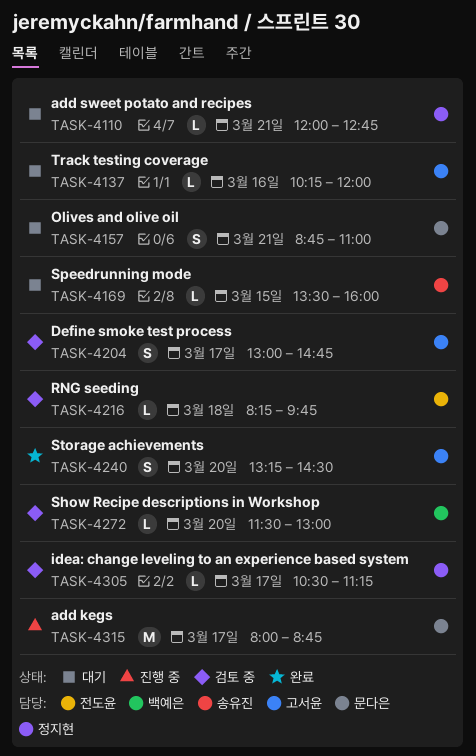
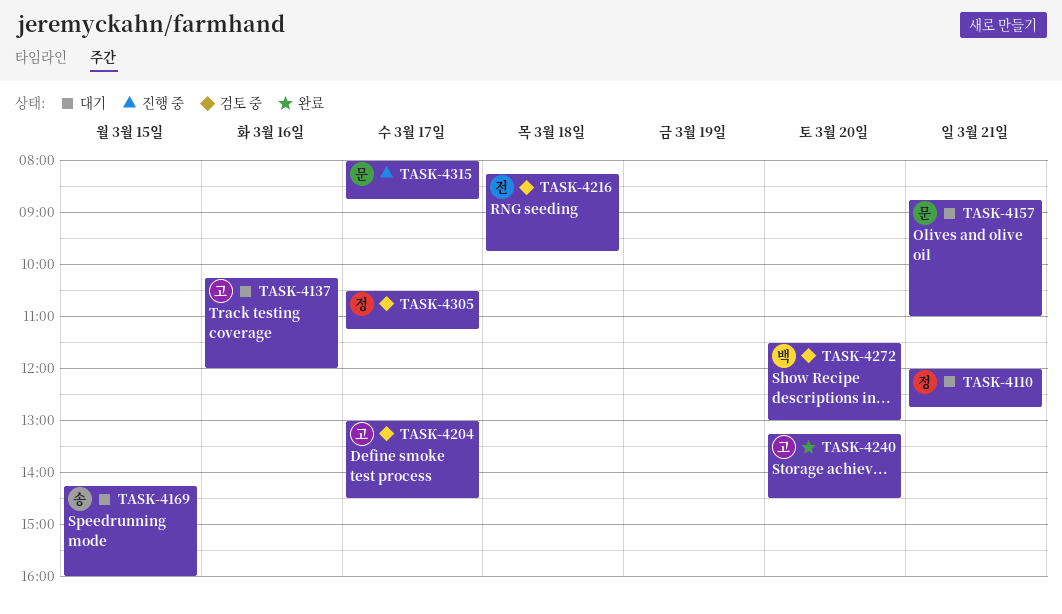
TASK-4169, begins: 13:30 -> 14:15
TASK-4204, ends: 14:45 -> 14:30

